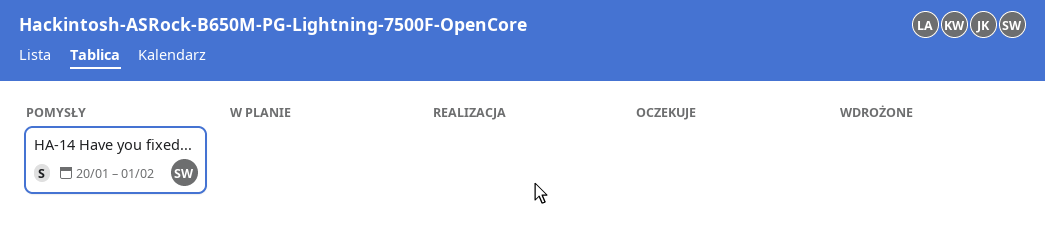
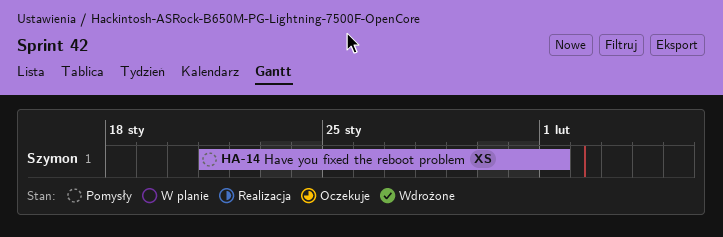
HA-14, estimate: S -> XS
HA-14, start: Jan 20 -> Jan 21

